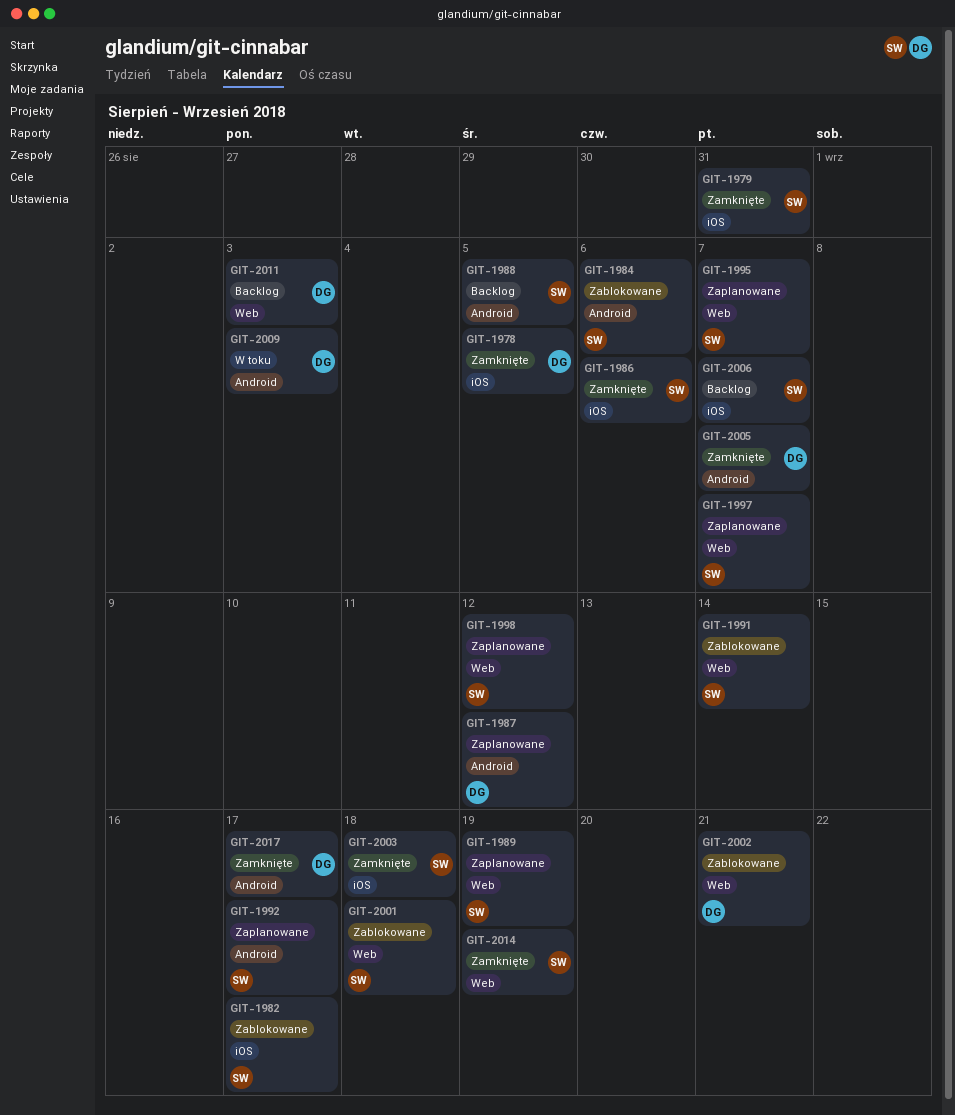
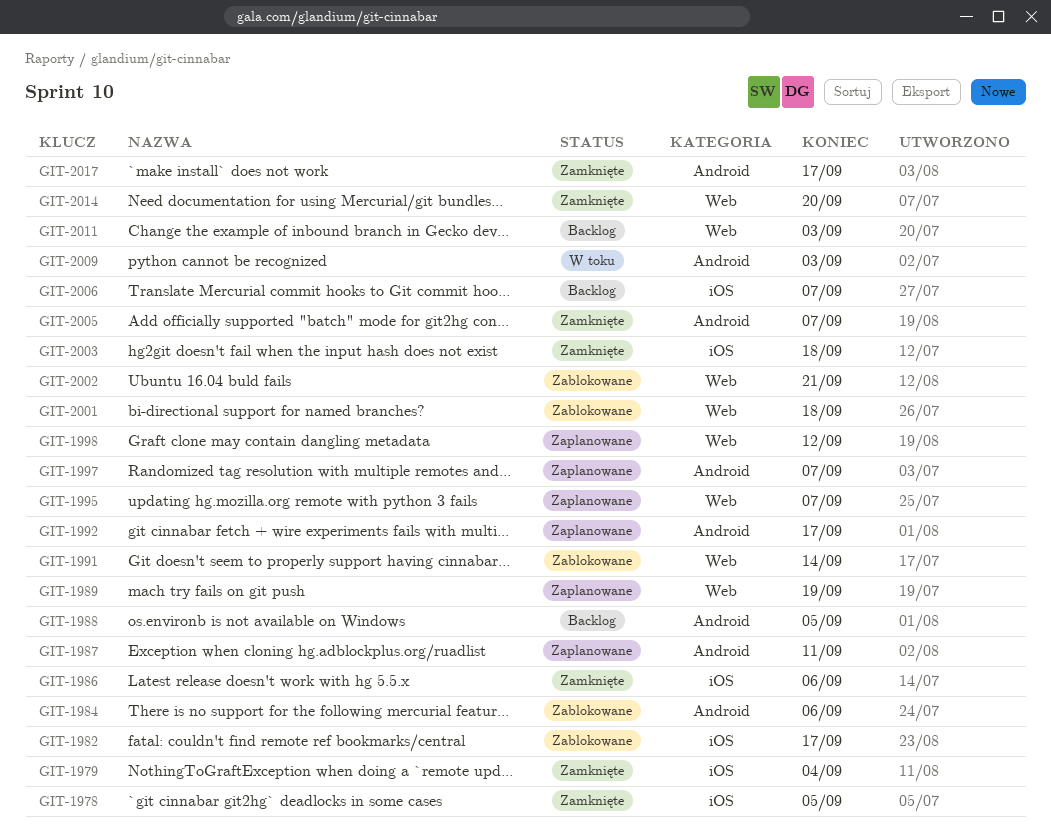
GIT-1979, due: Aug 31 -> Sep 4
GIT-1987, due: Sep 12 -> Sep 11
GIT-1997, label: Web -> Android
GIT-2014, due: Sep 19 -> Sep 20

